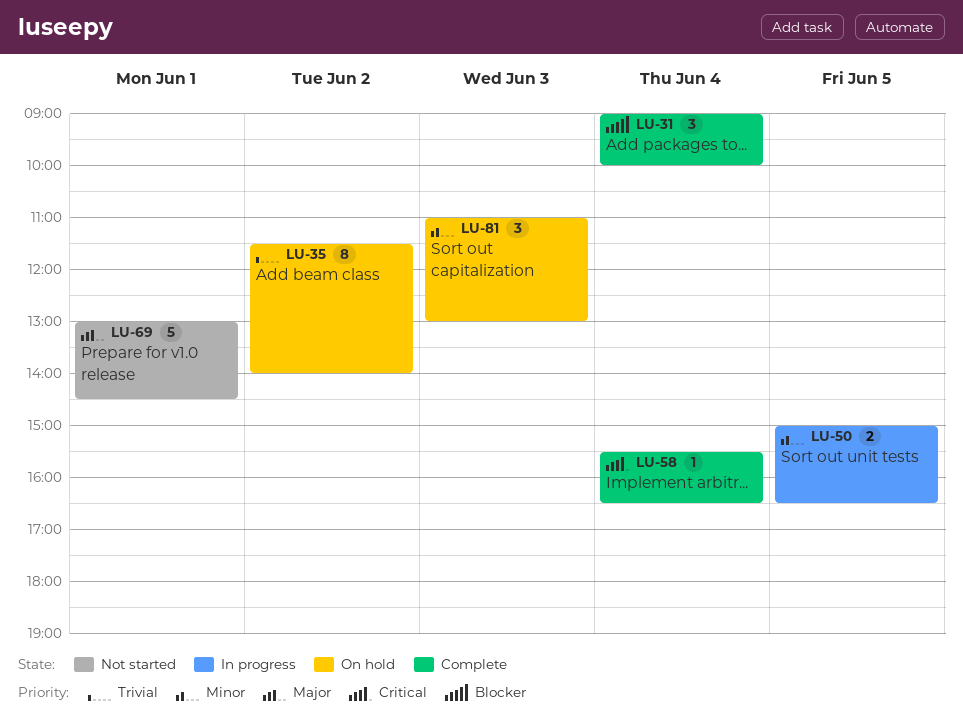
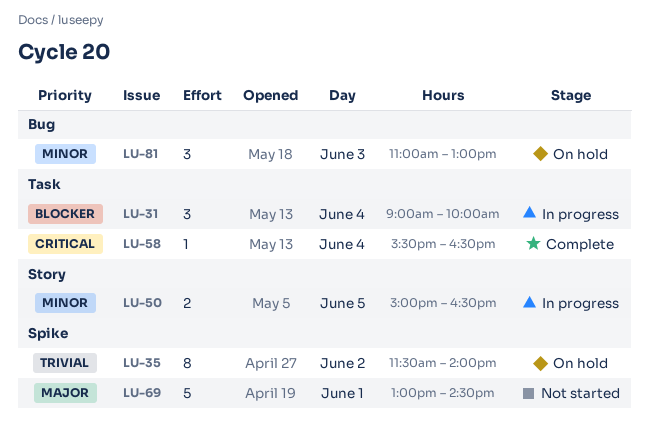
LU-31, status: Complete -> In progress

